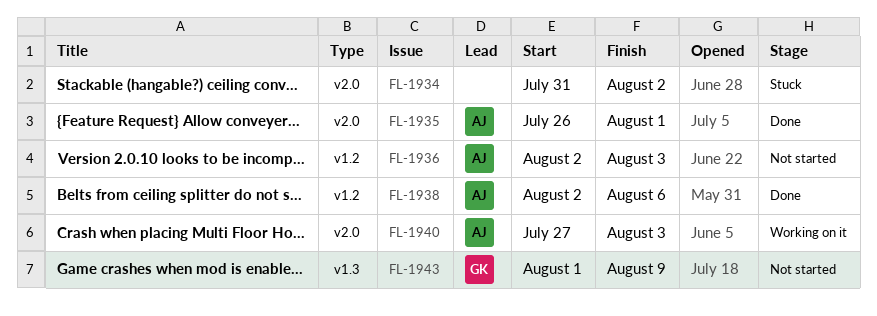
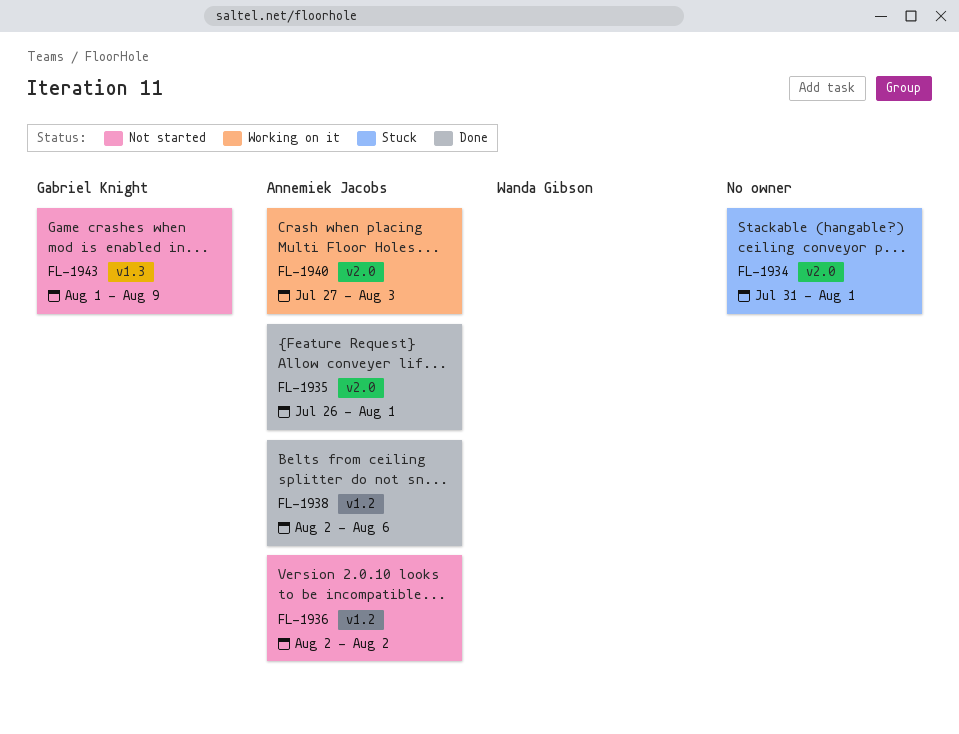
FL-1934, due: Aug 2 -> Aug 1
FL-1936, due: Aug 3 -> Aug 2

